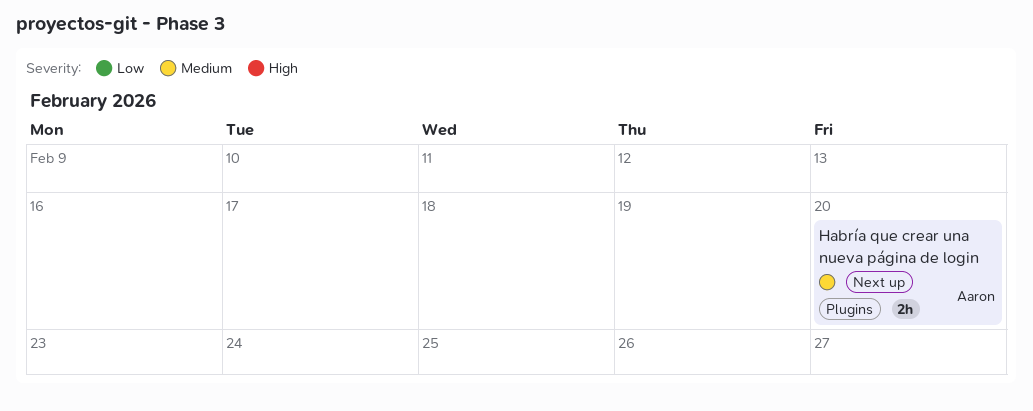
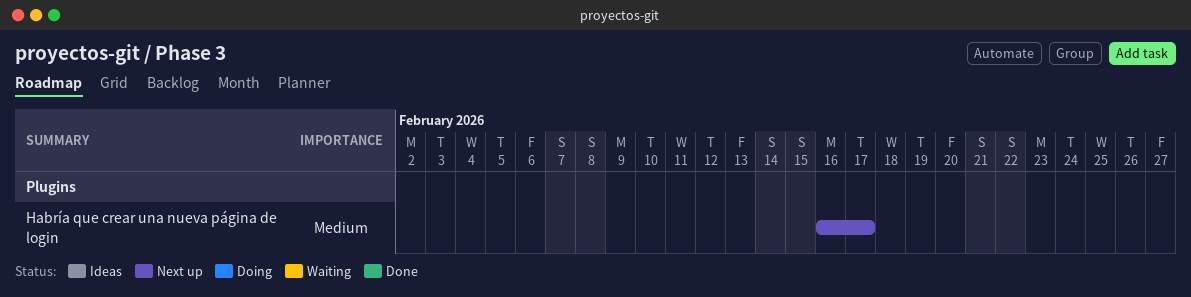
Habría que crear una nueva página de login, due: Feb 20 -> Feb 17

